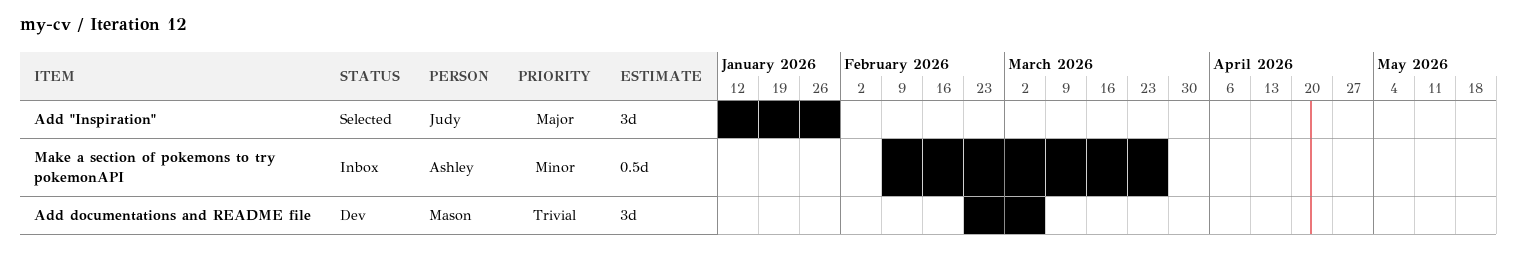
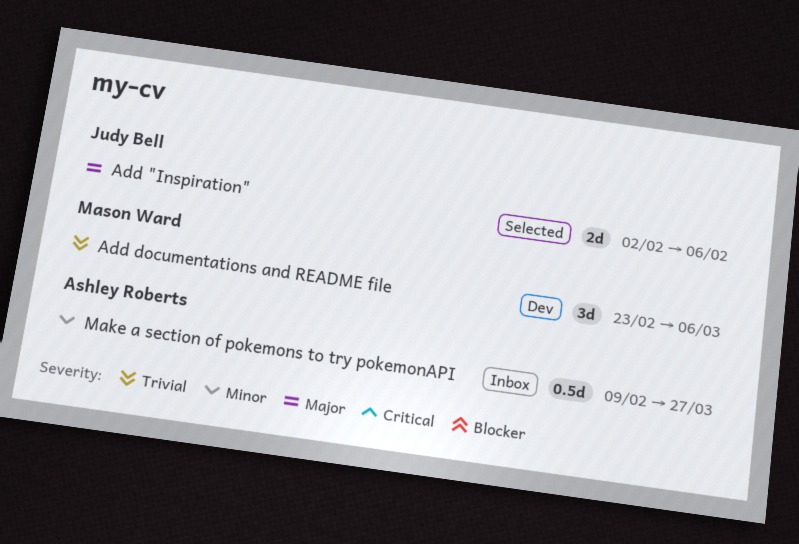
Add "Inspiration", estimate: 3d -> 2d
Add "Inspiration", start: Jan 12 -> Feb 2
Add "Inspiration", due: Jan 30 -> Feb 6

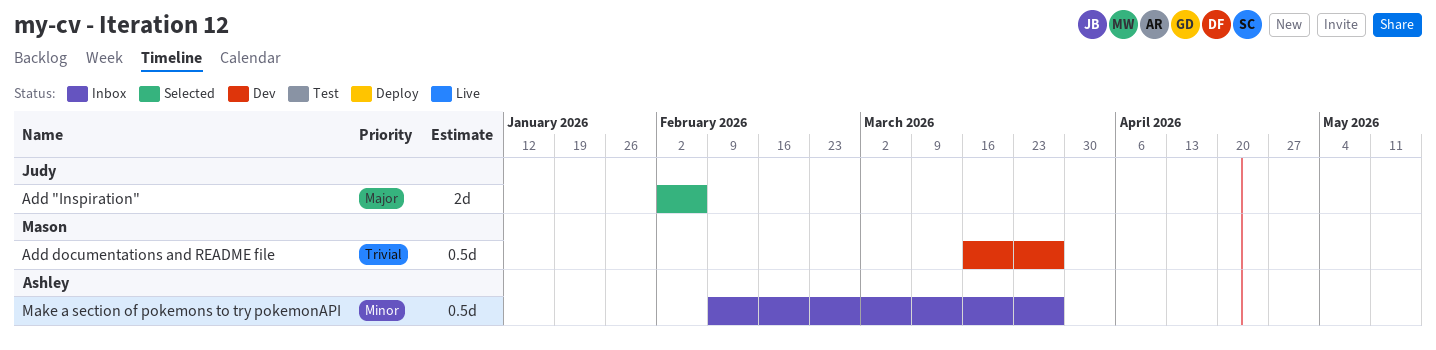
Add documentations and README file, estimate: 3d -> 0.5d
Add documentations and README file, start: Feb 23 -> Mar 16
Add documentations and README file, due: Mar 6 -> Mar 27

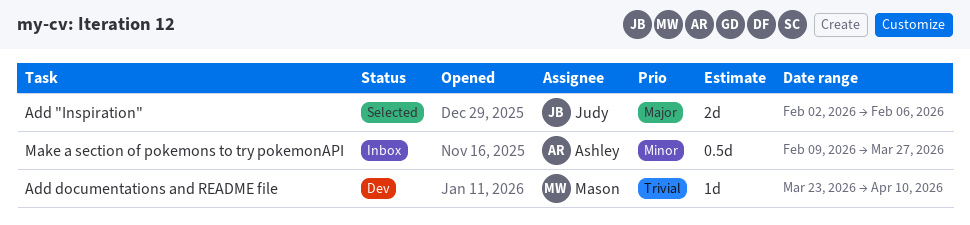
Add documentations and README file, estimate: 0.5d -> 1d
Add documentations and README file, start: Mar 16 -> Mar 23
Add documentations and README file, due: Mar 27 -> Apr 10

